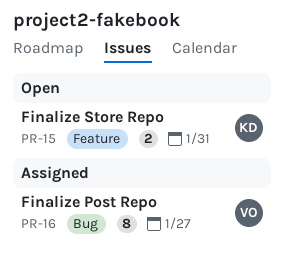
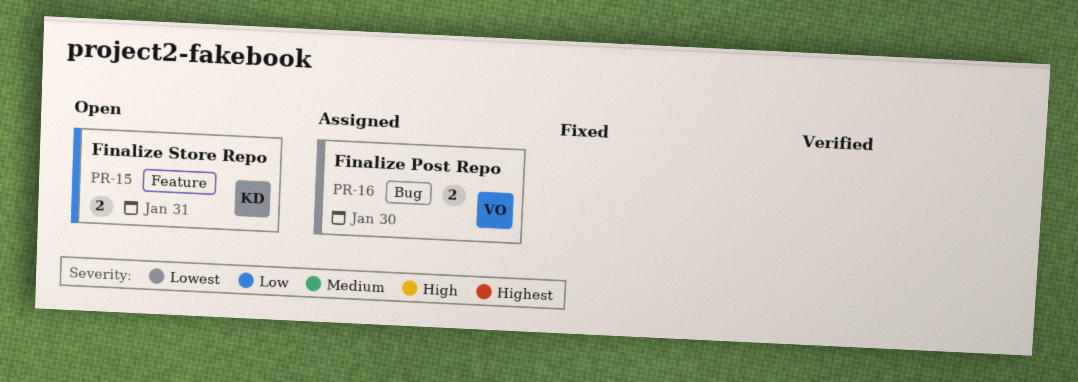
PR-16, estimate: 8 -> 2
PR-16, due: Jan 27 -> Jan 30

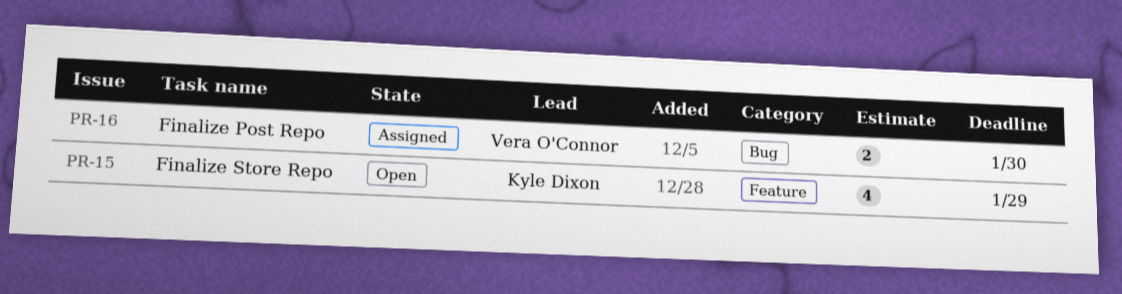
PR-15, estimate: 2 -> 4
PR-15, due: Jan 31 -> Jan 29

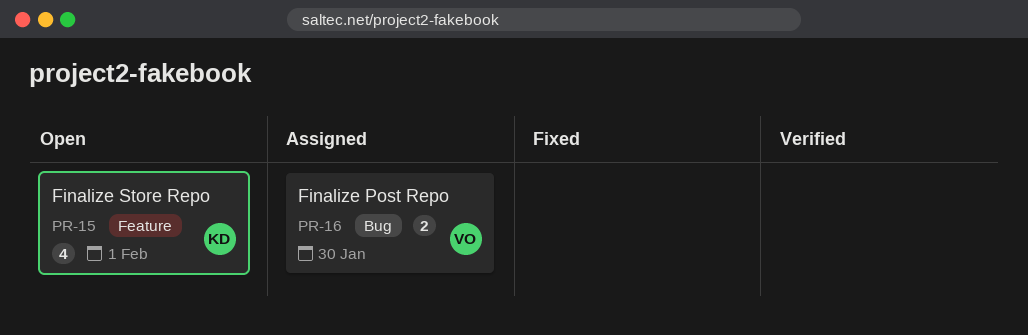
PR-15, due: Jan 29 -> Feb 1

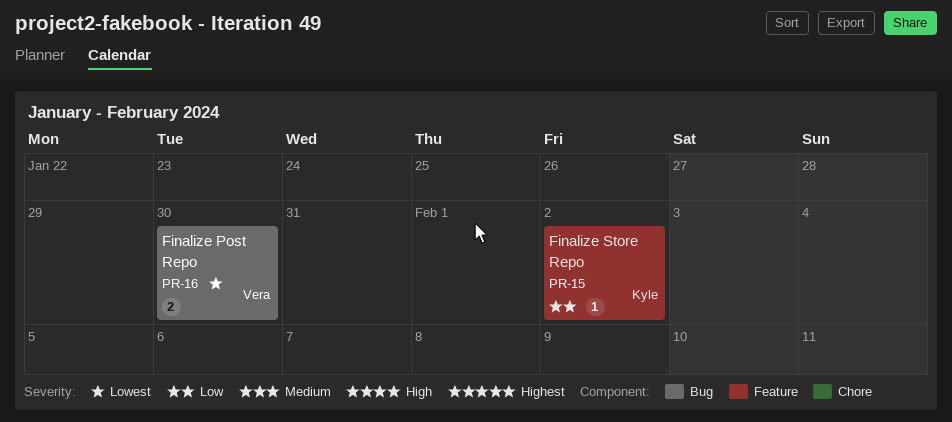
PR-15, estimate: 4 -> 1
PR-15, due: Feb 1 -> Feb 2

